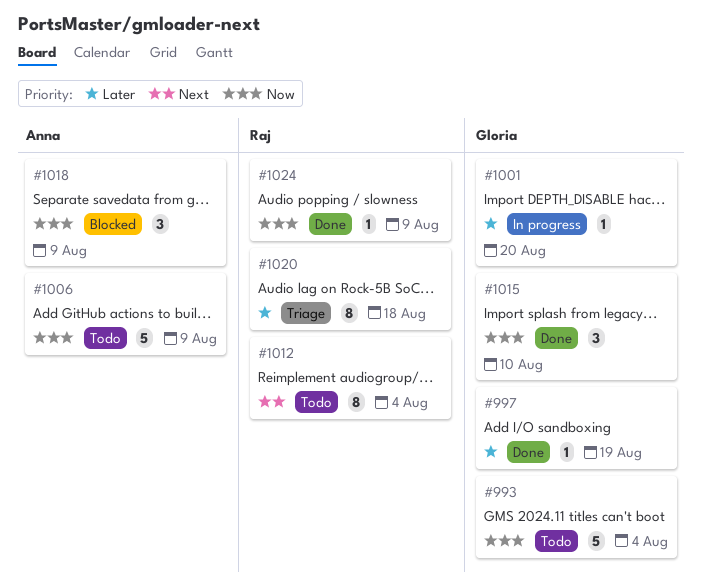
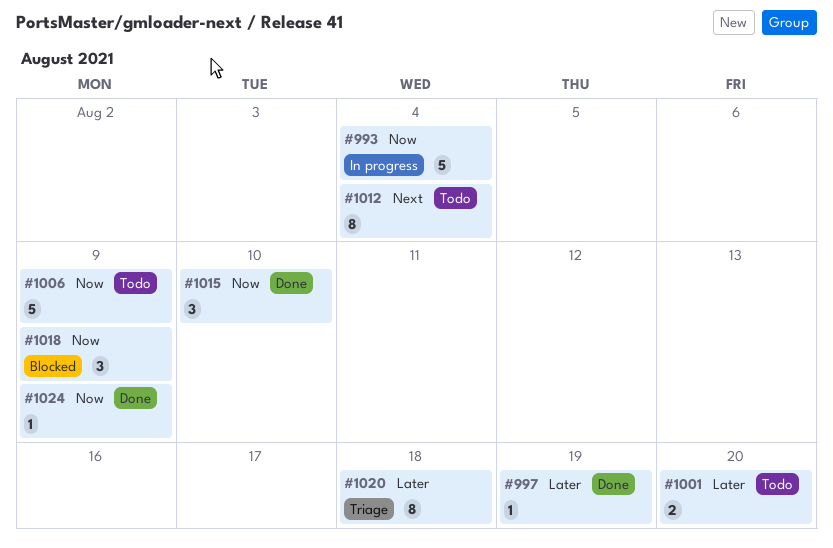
#993, status: Todo -> In progress
#1001, status: In progress -> Todo
#1001, estimate: 1 -> 2

